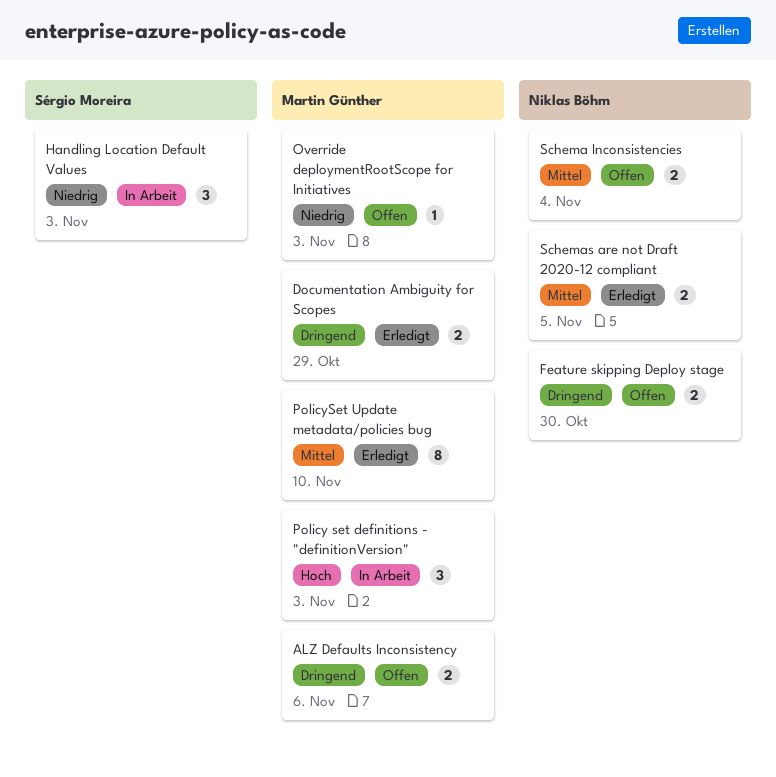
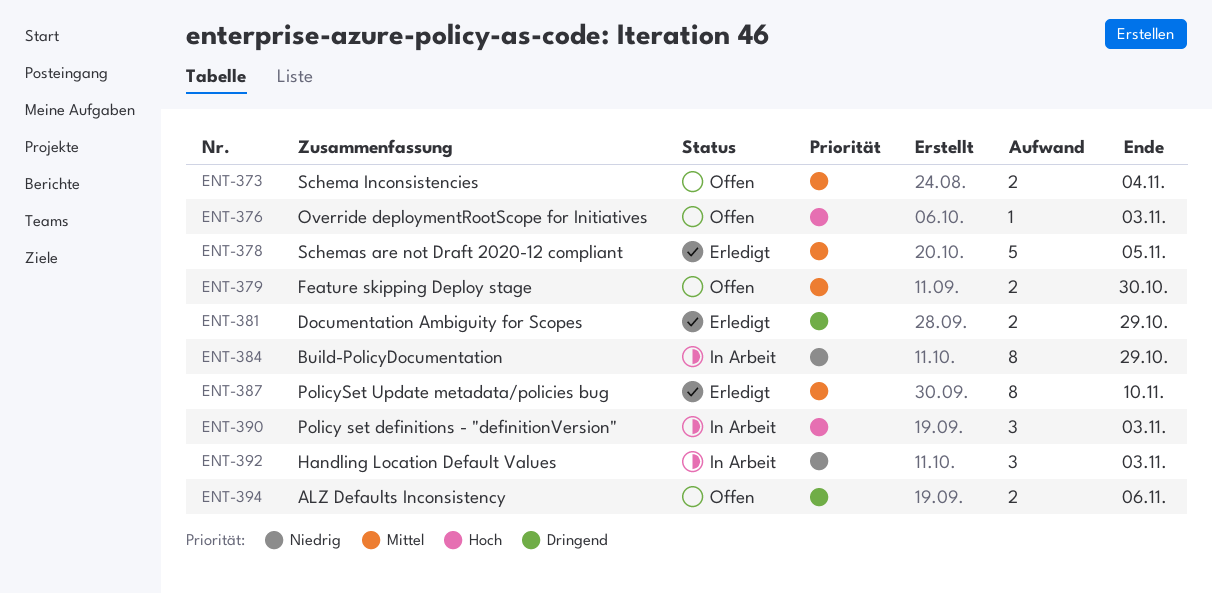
Build-PolicyDocumentation: none -> present
Feature skipping Deploy stage, priority: Dringend -> Mittel
Override deploymentRootScope for Initiatives, priority: Niedrig -> Hoch
Schemas are not Draft 2020-12 compliant, estimate: 2 -> 5

